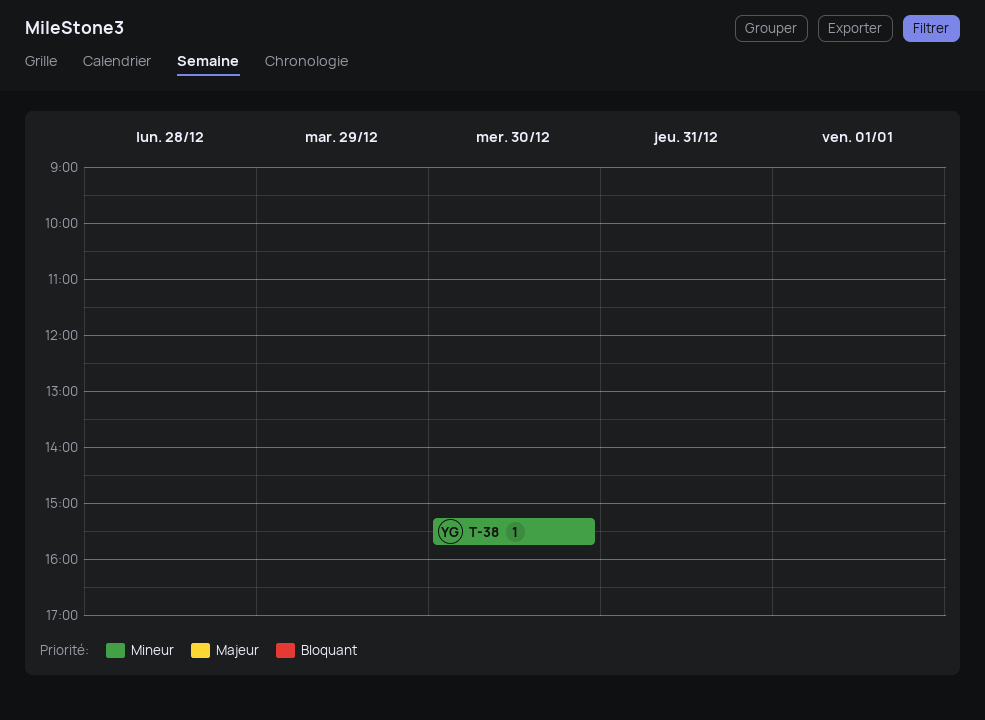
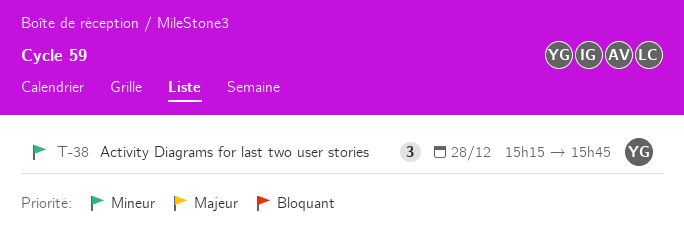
T-38, estimate: 1 -> 3
T-38, day: Dec 30 -> Dec 28

